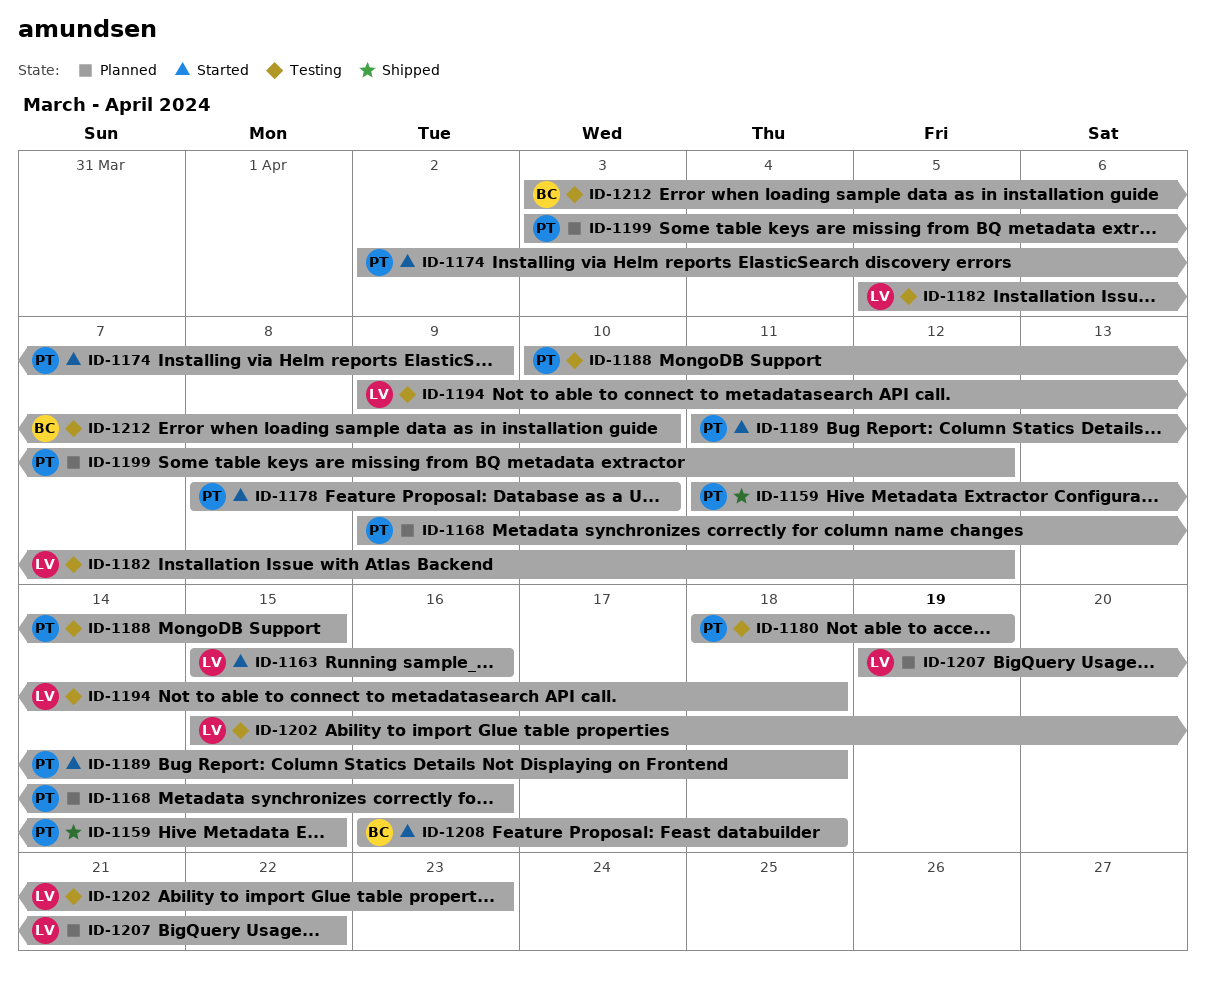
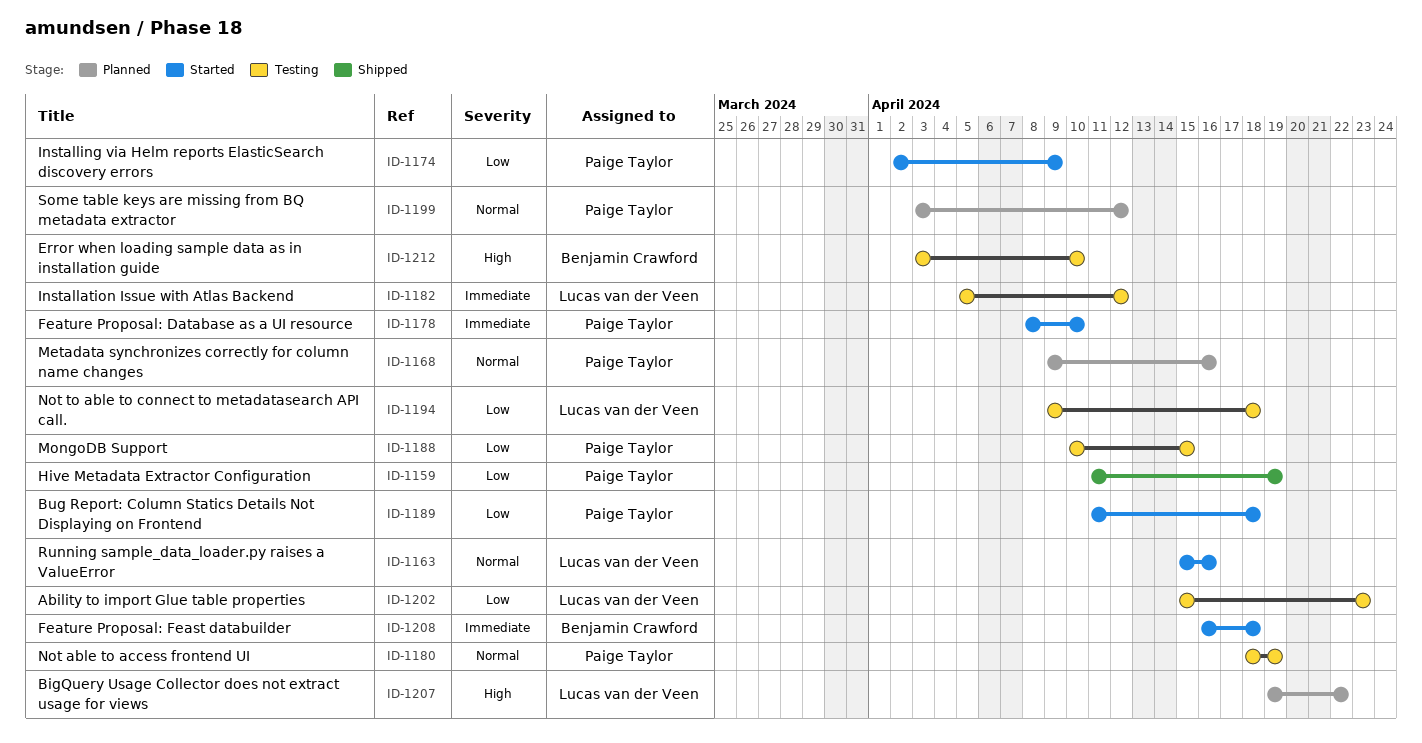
ID-1159, due: Apr 15 -> Apr 19

